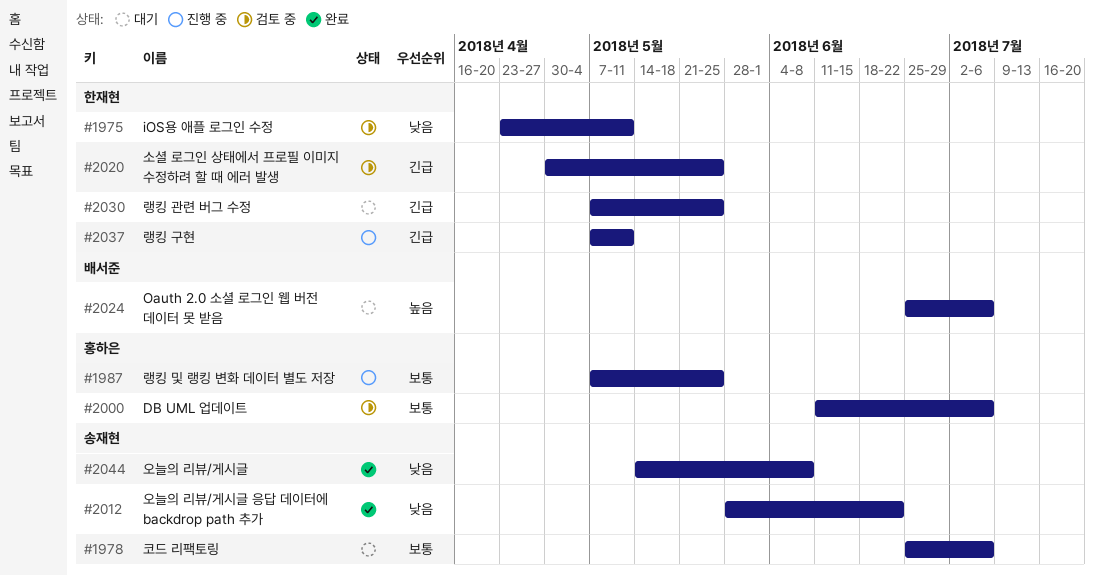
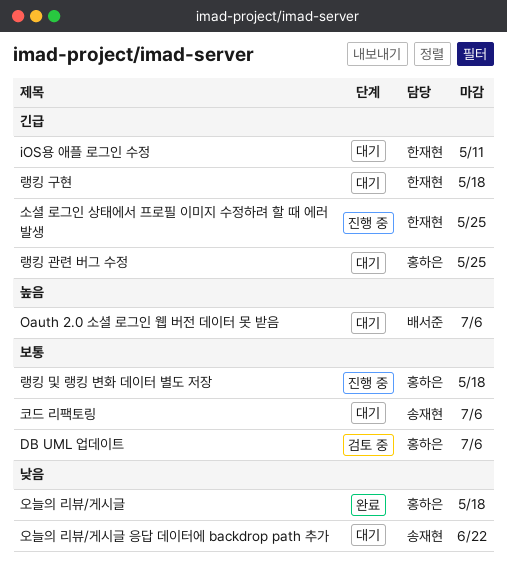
iOS용 애플 로그인 수정, status: 검토 중 -> 대기
iOS용 애플 로그인 수정, priority: 낮음 -> 긴급
랭킹 관련 버그 수정, owner: 한재현 -> 홍하은
랭킹 구현, status: 진행 중 -> 대기
랭킹 구현, due: May 11 -> May 18
랭킹 및 랭킹 변화 데이터 별도 저장, due: May 25 -> May 18
소셜 로그인 상태에서 프로필 이미지 수정하려 할 때 에러 발생, status: 검토 중 -> 진행 중
오늘의 리뷰/게시글, owner: 송재현 -> 홍하은
오늘의 리뷰/게시글, due: Jun 8 -> May 18
오늘의 리뷰/게시글 응답 데이터에 backdrop path 추가, status: 완료 -> 대기

